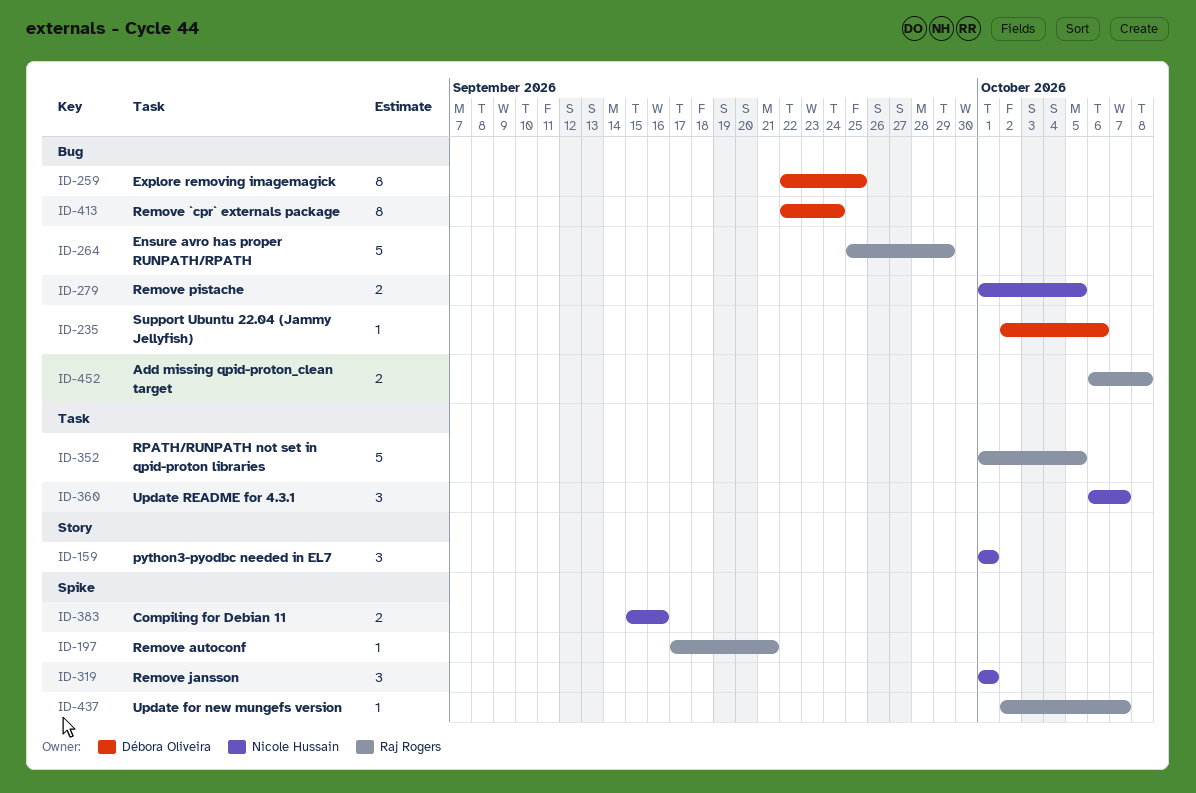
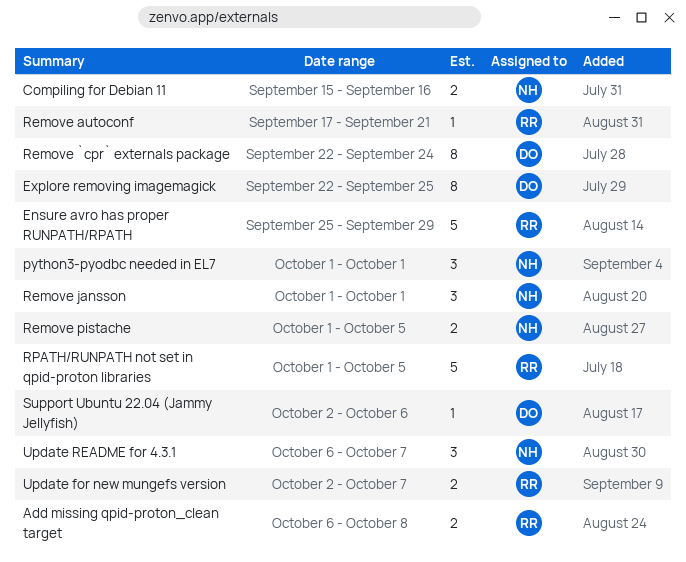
Update for new mungefs version, estimate: 1 -> 2

